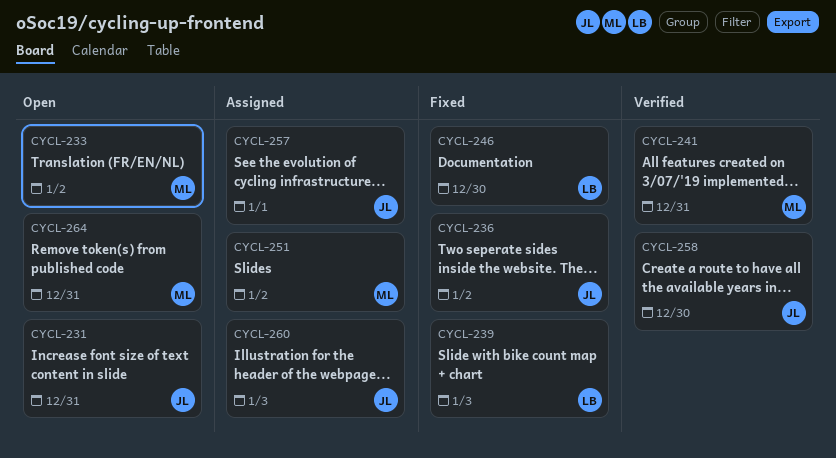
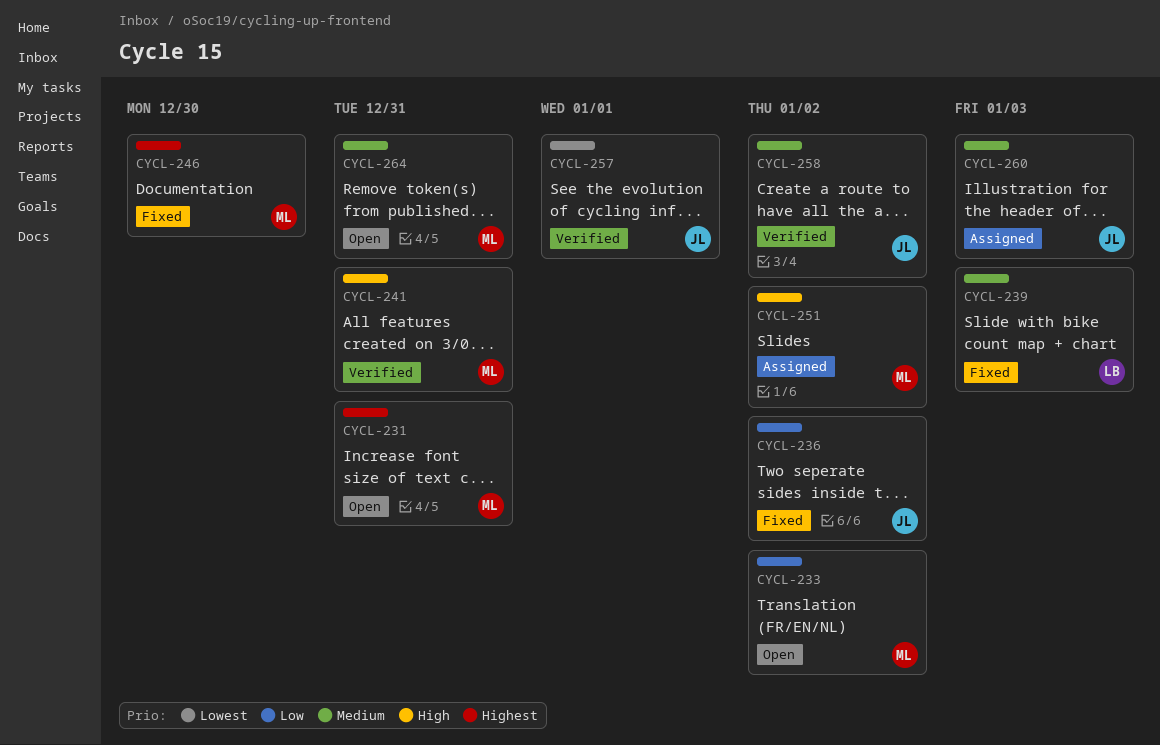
CYCL-231, owner: JL -> ML
CYCL-246, owner: LB -> ML
CYCL-257, status: Assigned -> Verified
CYCL-258, due: Dec 30 -> Jan 2

